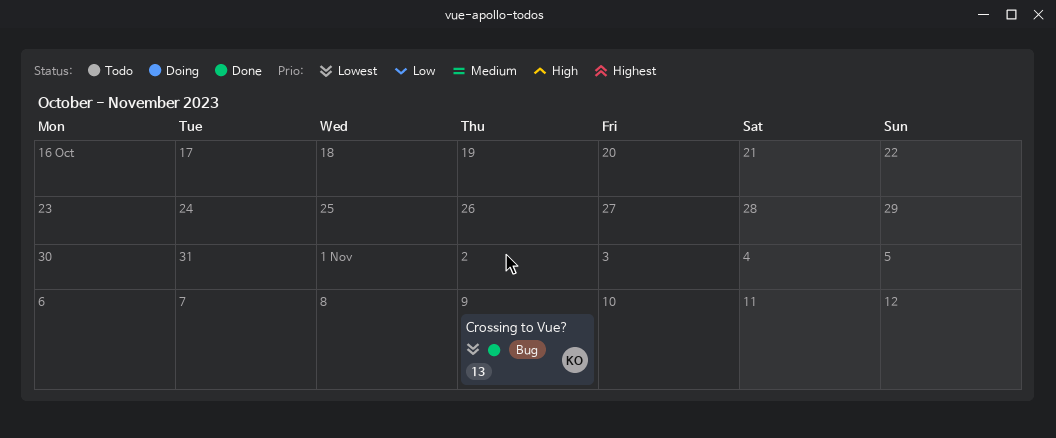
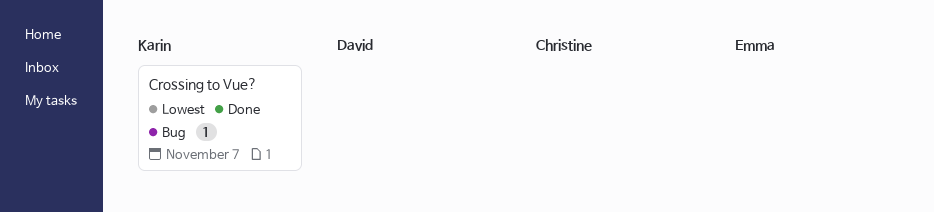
Crossing to Vue?, estimate: 13 -> 1
Crossing to Vue?, due: Nov 9 -> Nov 7

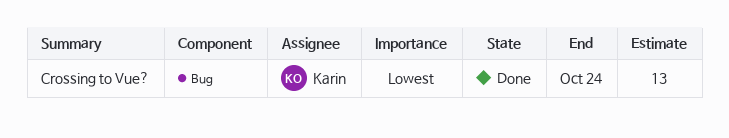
Crossing to Vue?, estimate: 1 -> 13
Crossing to Vue?, due: Nov 7 -> Oct 24

